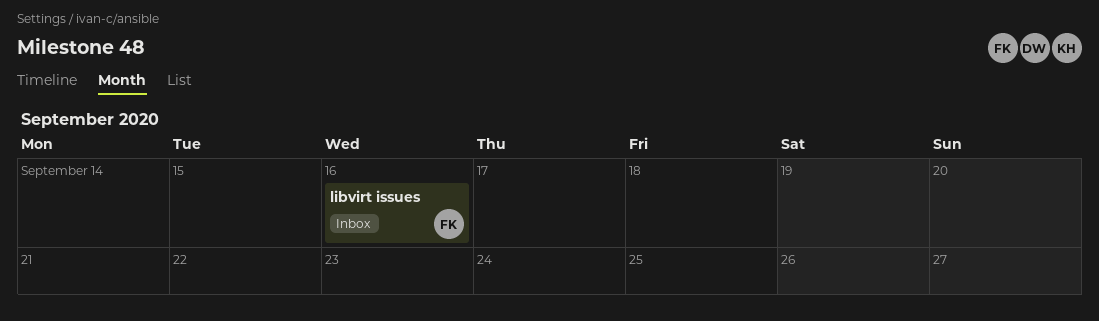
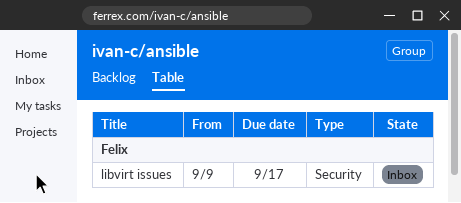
libvirt issues, due: Sep 16 -> Sep 17

